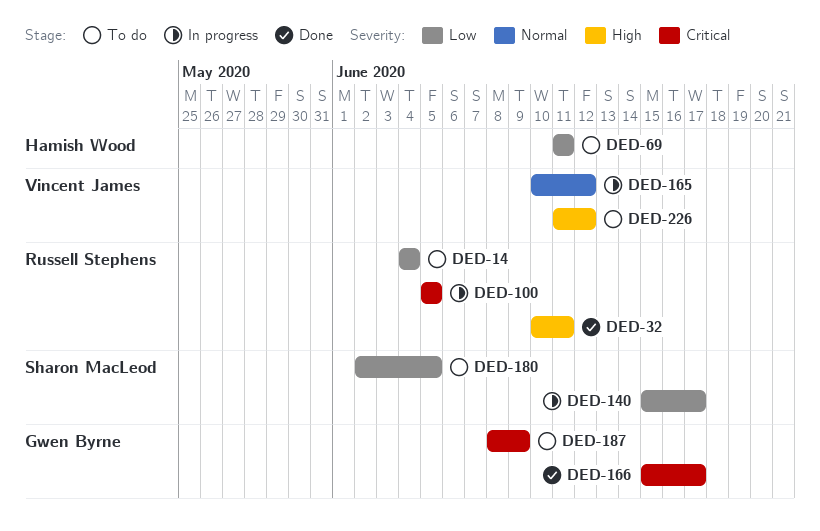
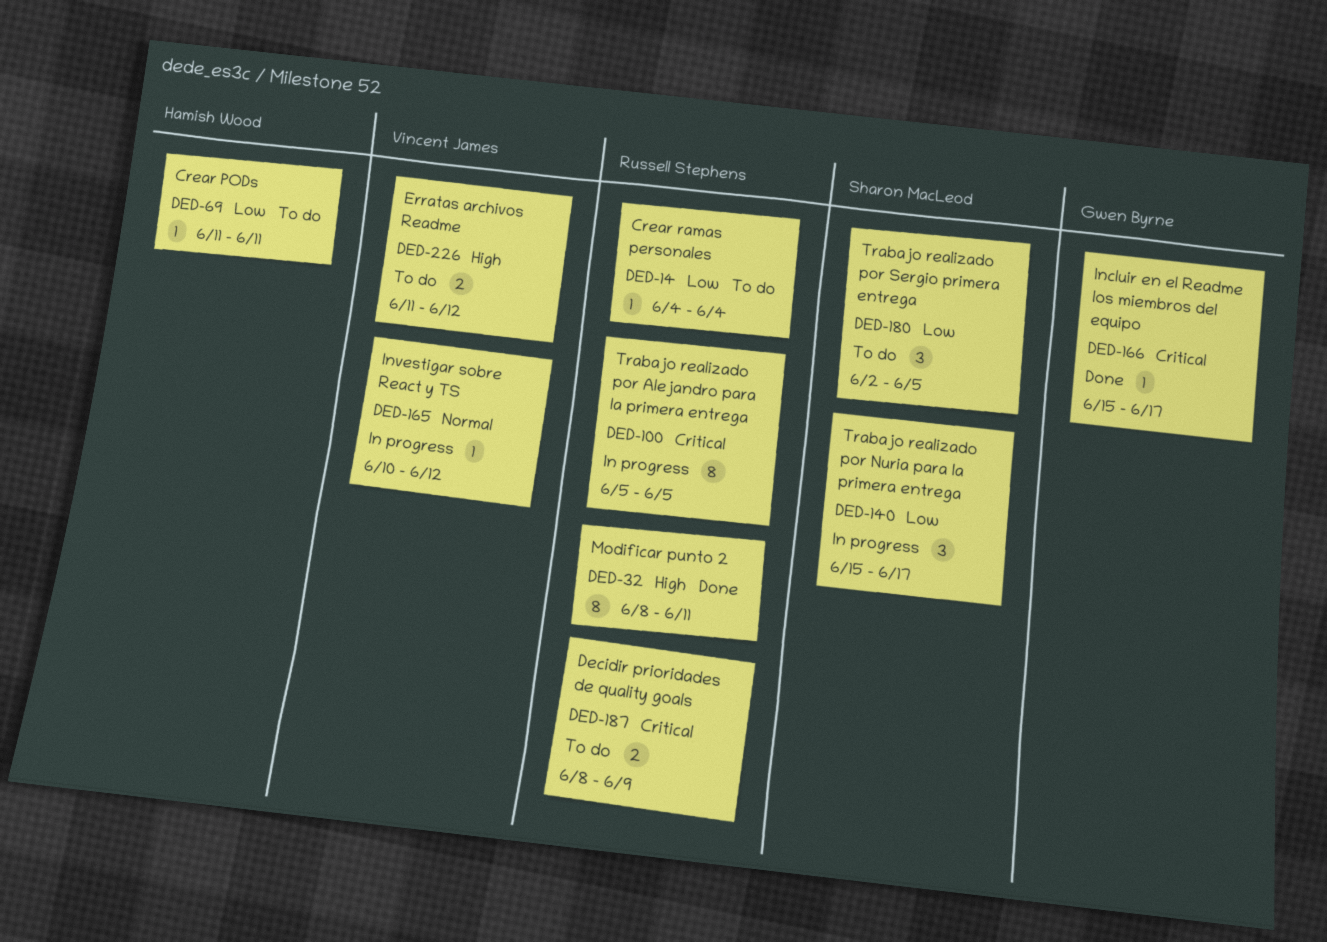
DED-32, start: Jun 10 -> Jun 8
DED-187, owner: Gwen Byrne -> Russell Stephens

